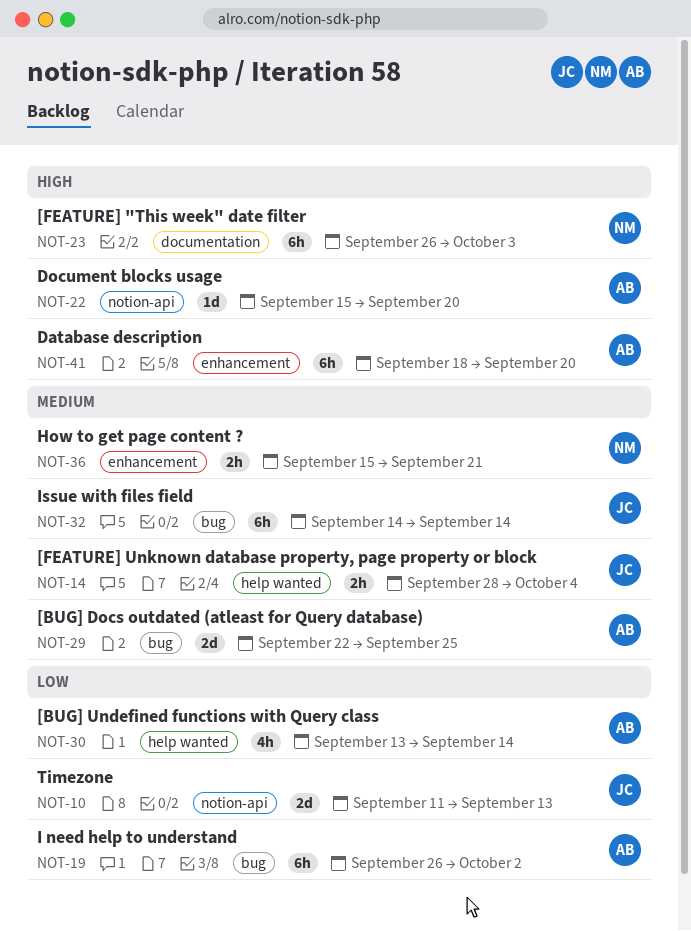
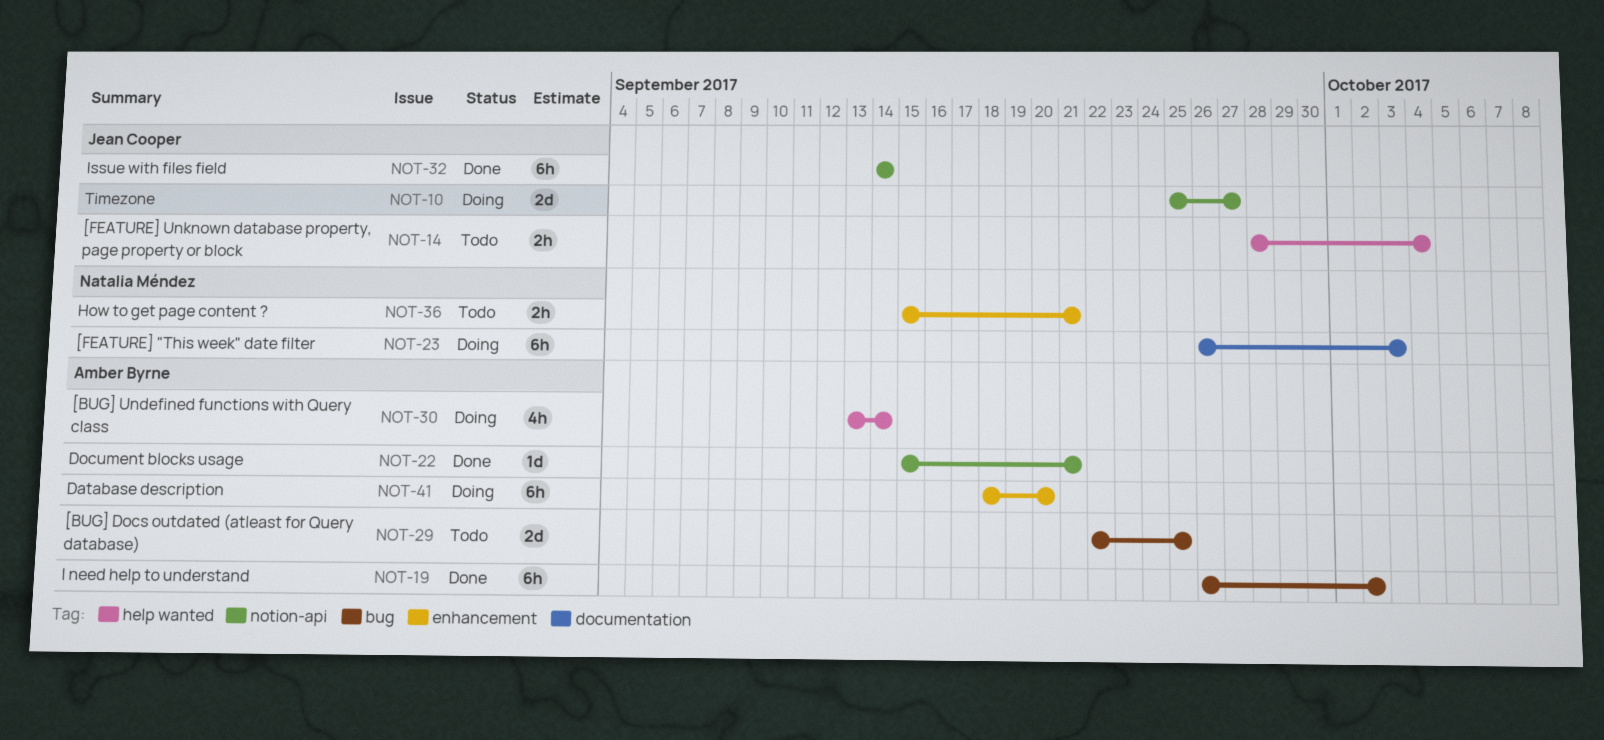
NOT-10, start: Sep 11 -> Sep 25
NOT-10, due: Sep 13 -> Sep 27
NOT-22, due: Sep 20 -> Sep 21
NOT-32, label: bug -> notion-api

